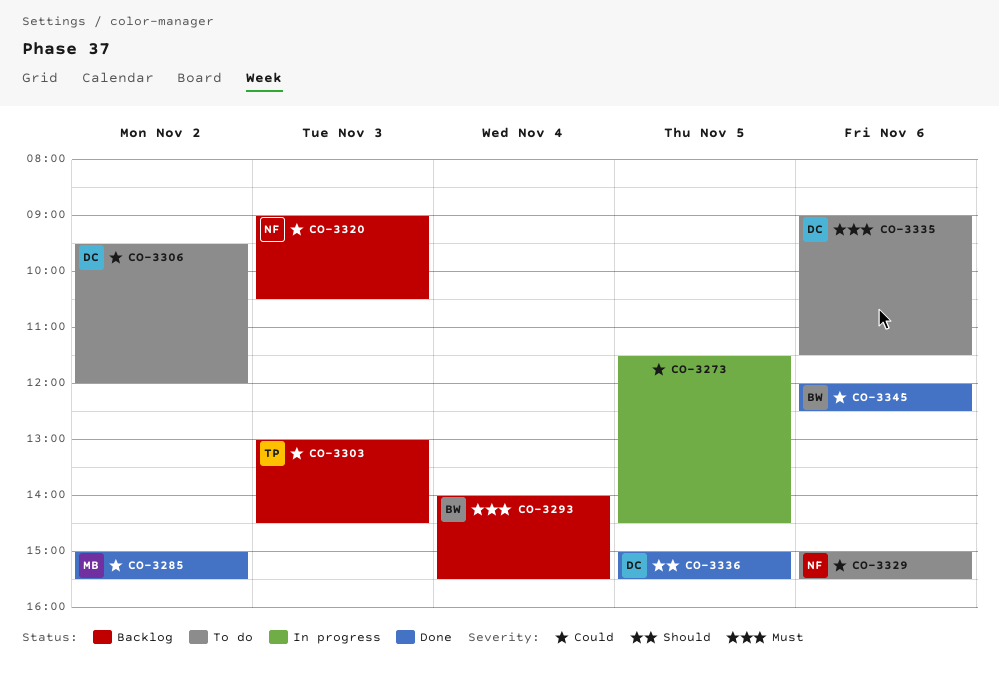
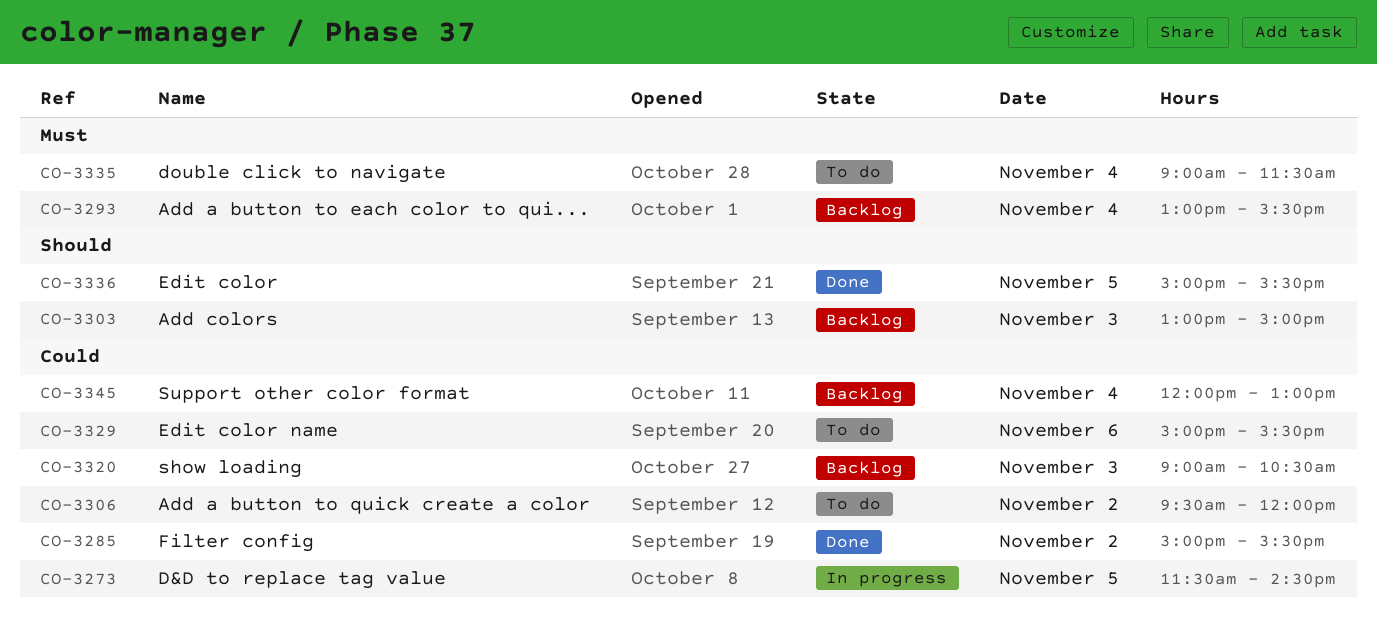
CO-3293, begins: 14:00 -> 13:00
CO-3303, priority: Could -> Should
CO-3303, ends: 14:30 -> 15:00
CO-3335, day: Nov 6 -> Nov 4
CO-3345, status: Done -> Backlog
CO-3345, day: Nov 6 -> Nov 4
CO-3345, ends: 12:30 -> 13:00

